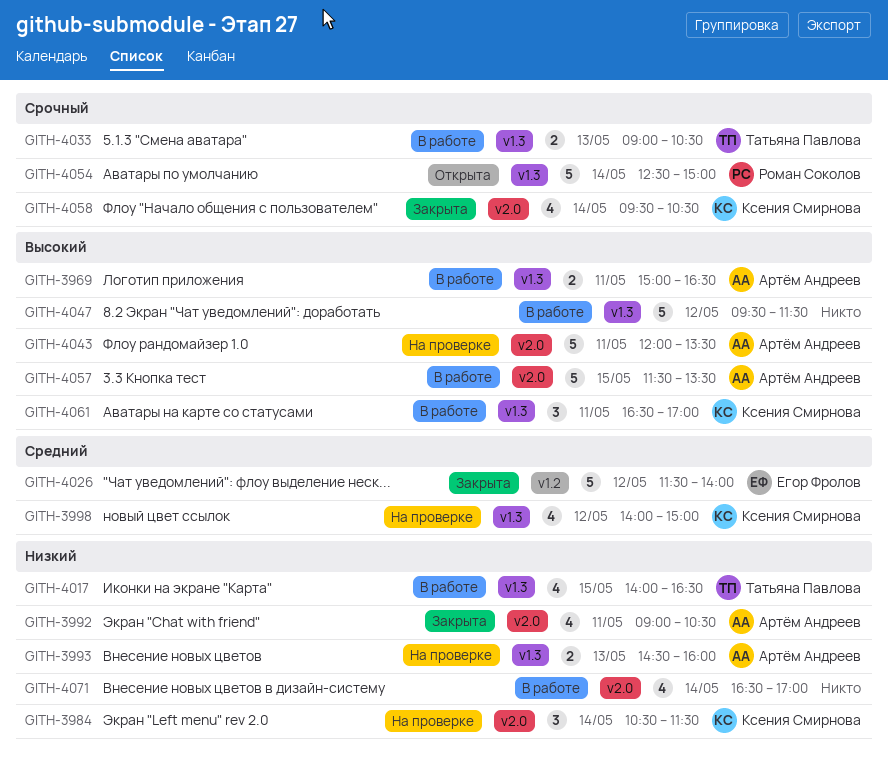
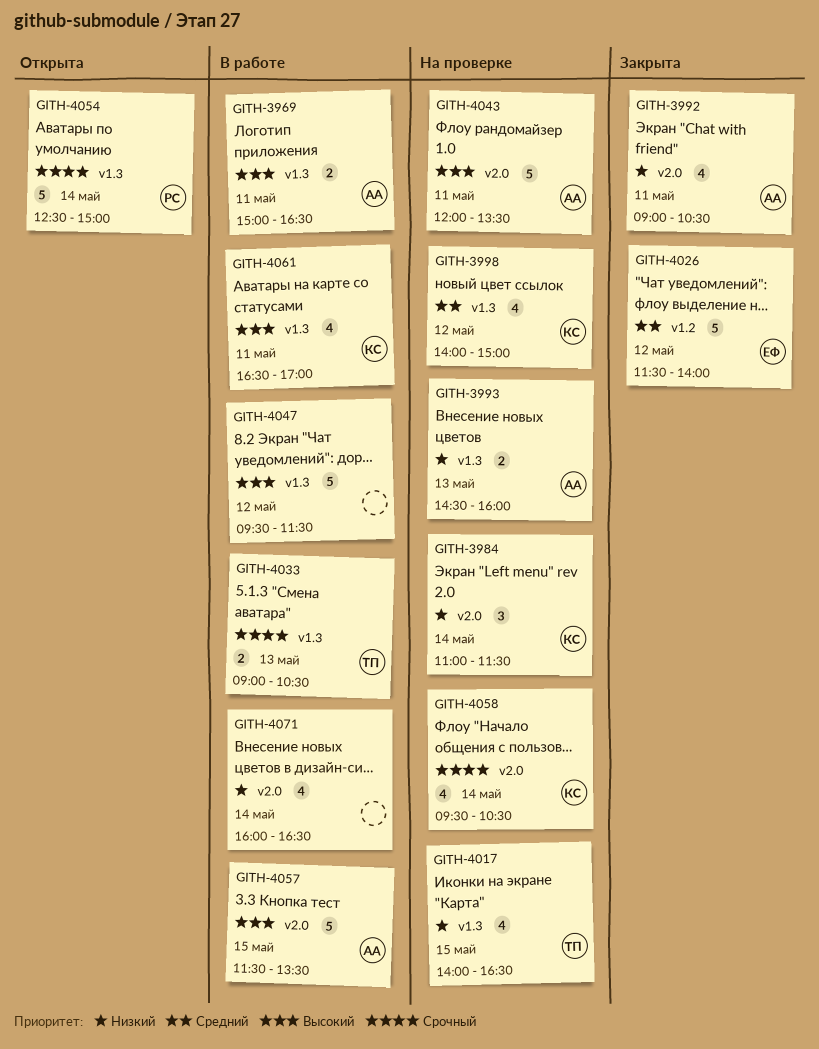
GITH-3984, begins: 10:30 -> 11:00
GITH-4017, status: В работе -> На проверке
GITH-4058, status: Закрыта -> На проверке
GITH-4061, estimate: 3 -> 4
GITH-4071, begins: 16:30 -> 16:00
GITH-4071, ends: 17:00 -> 16:30

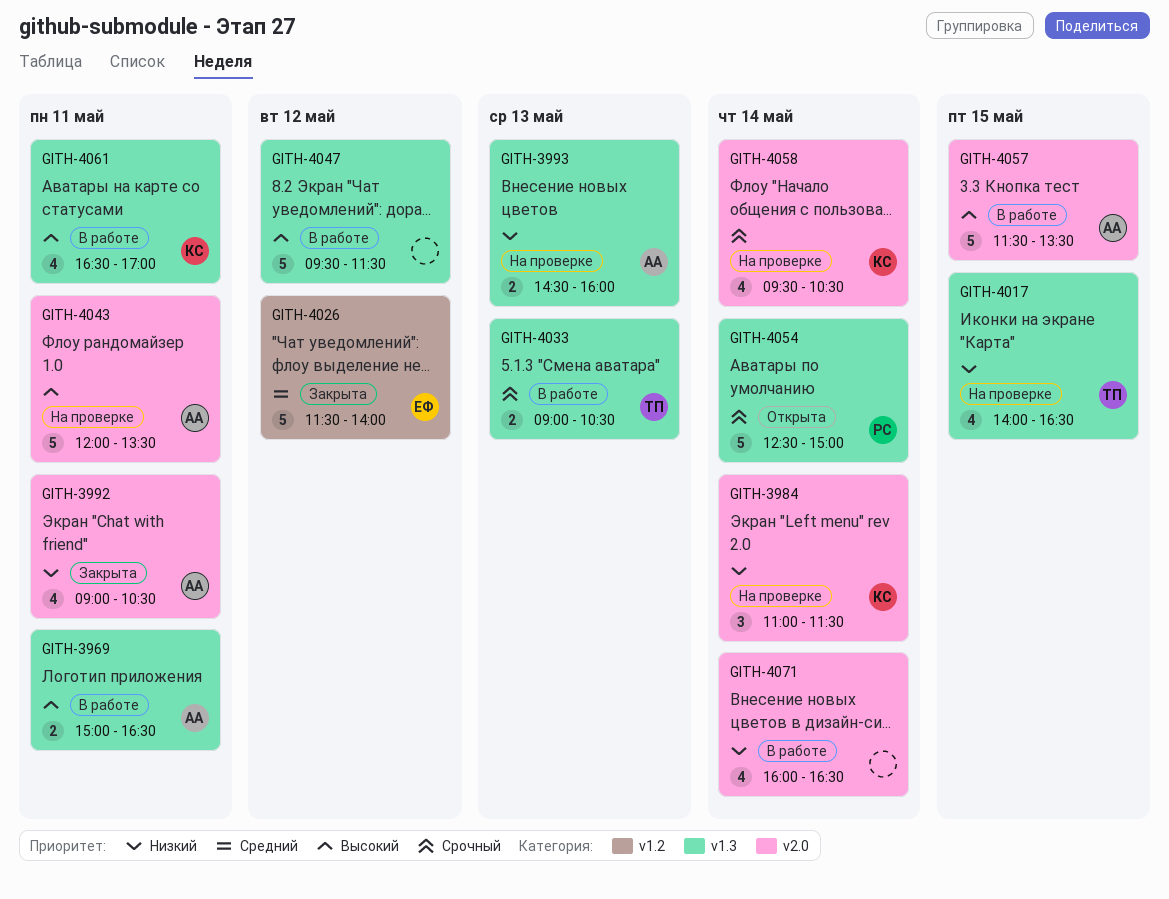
GITH-3998: present -> none

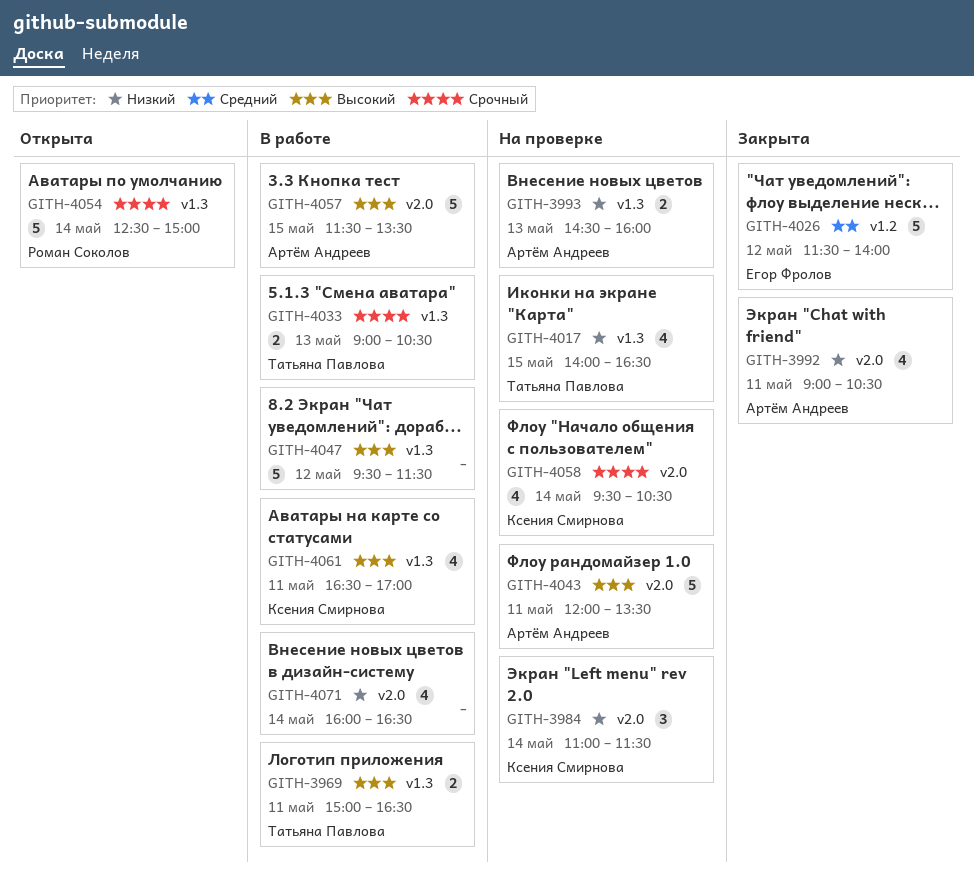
GITH-3969, owner: Артём Андреев -> Татьяна Павлова

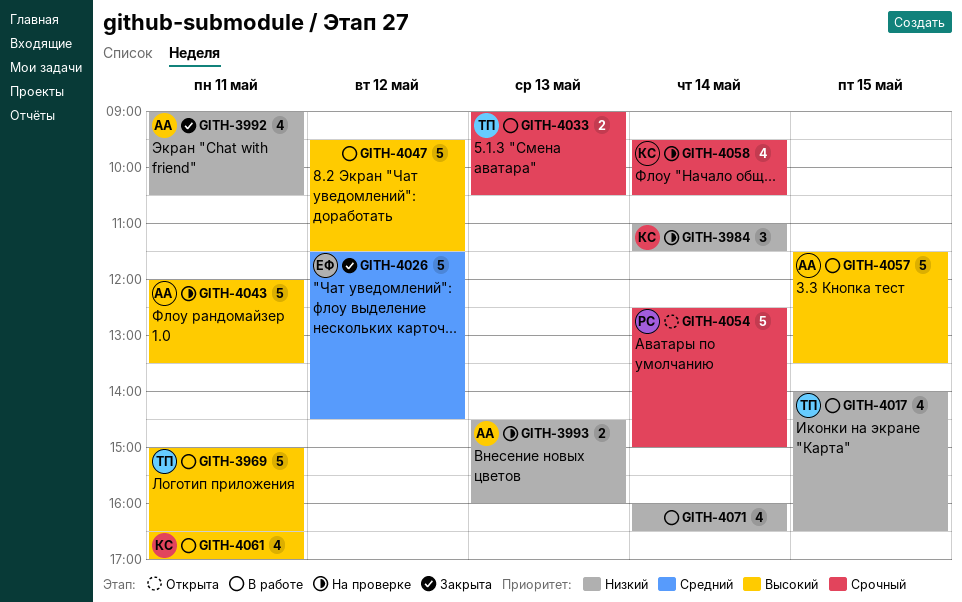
GITH-3969, estimate: 2 -> 5
GITH-4017, status: На проверке -> В работе
GITH-4026, ends: 14:00 -> 14:30

